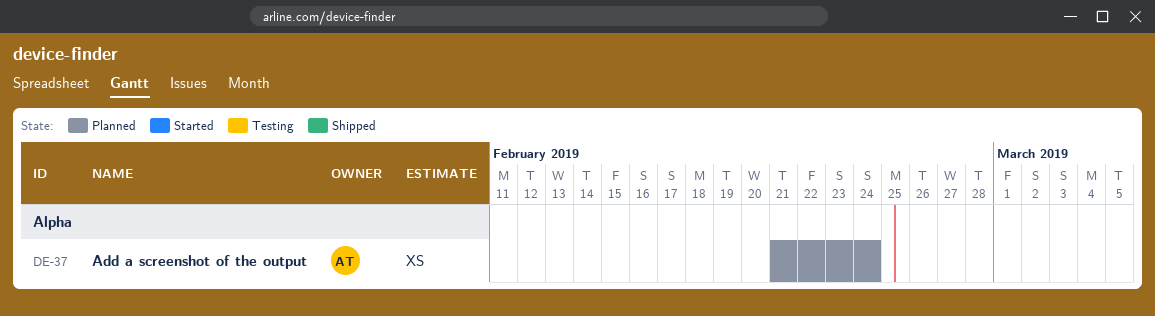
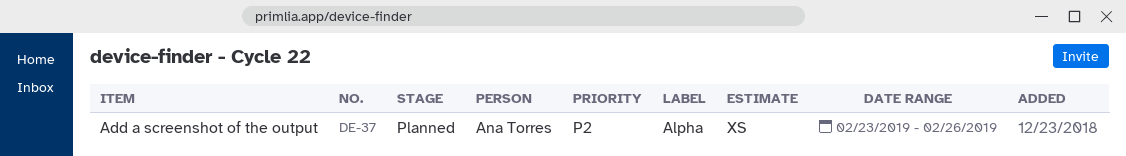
DE-37, start: Feb 21 -> Feb 23
DE-37, due: Feb 24 -> Feb 26

